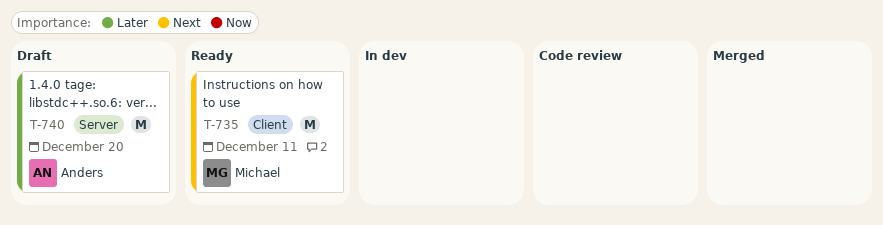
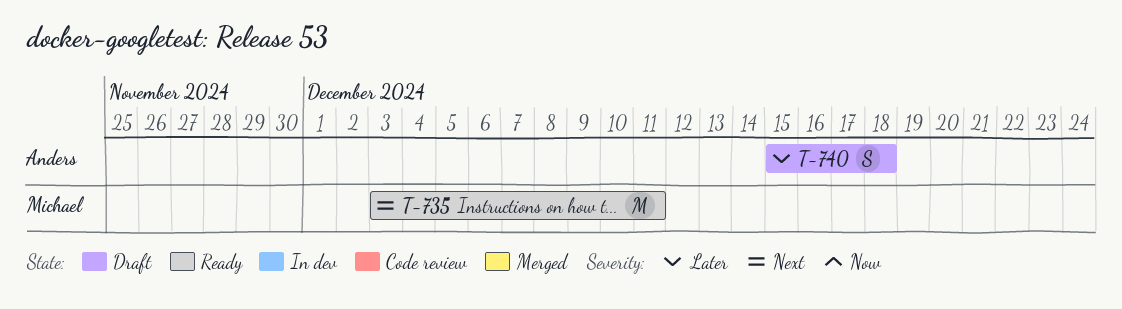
T-740, estimate: M -> S
T-740, due: Dec 20 -> Dec 18

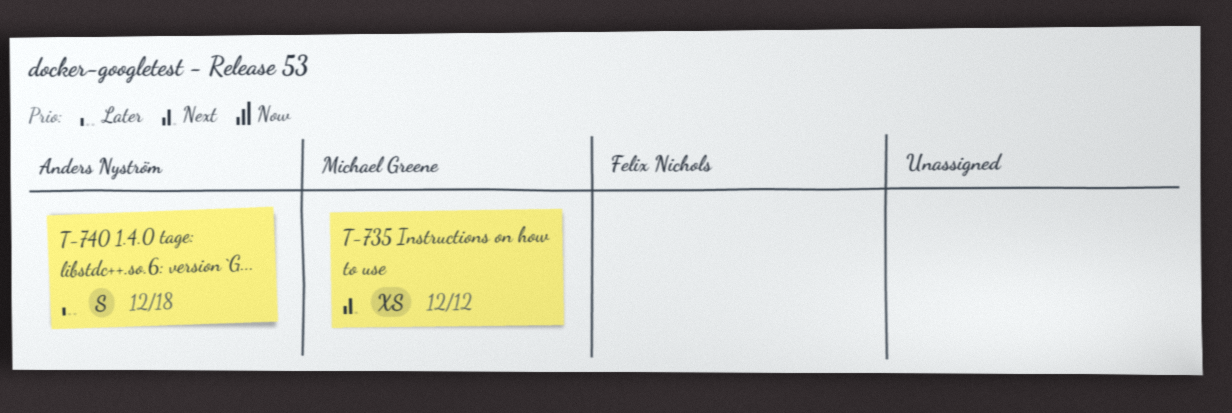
T-735, estimate: M -> XS
T-735, due: Dec 11 -> Dec 12

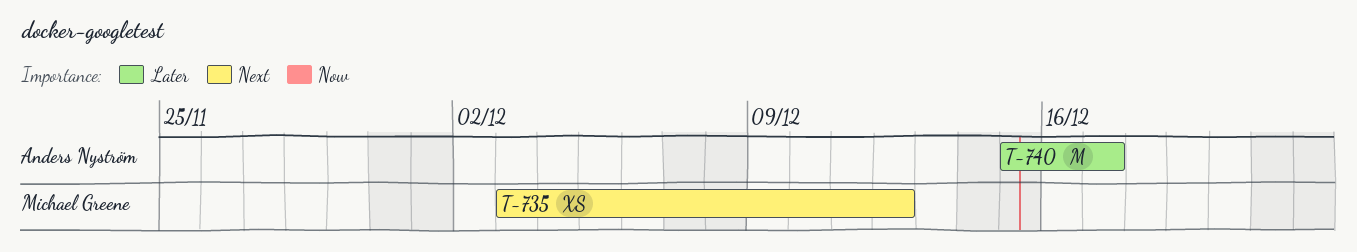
T-740, estimate: S -> M
T-740, due: Dec 18 -> Dec 17

